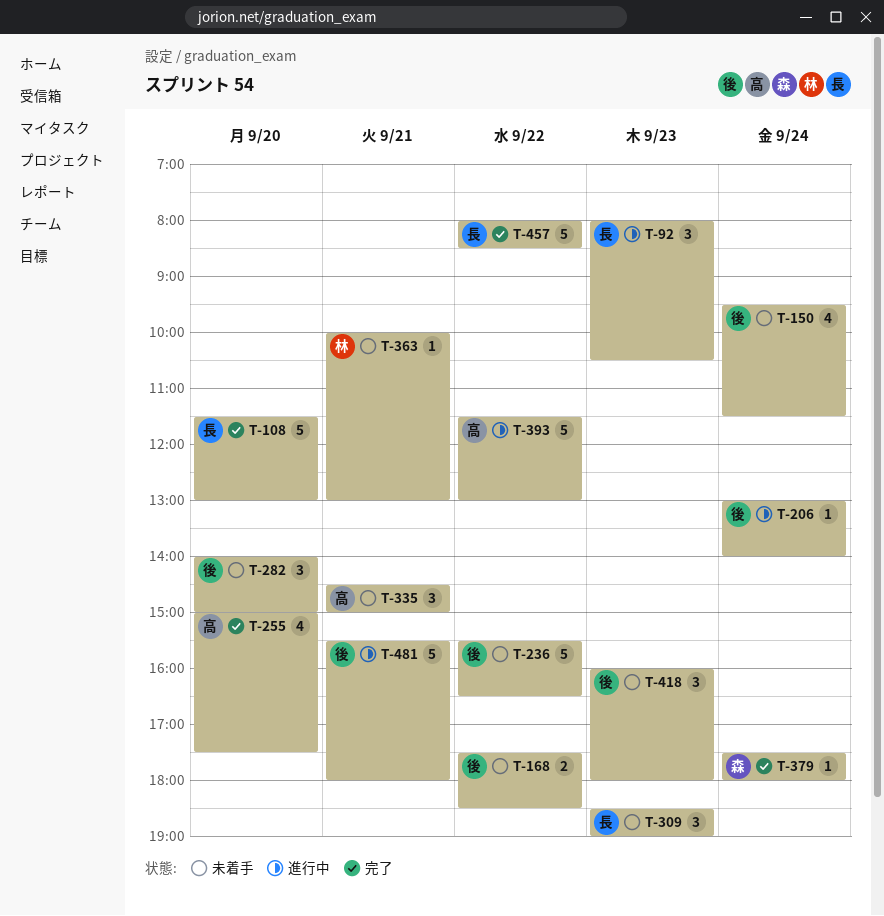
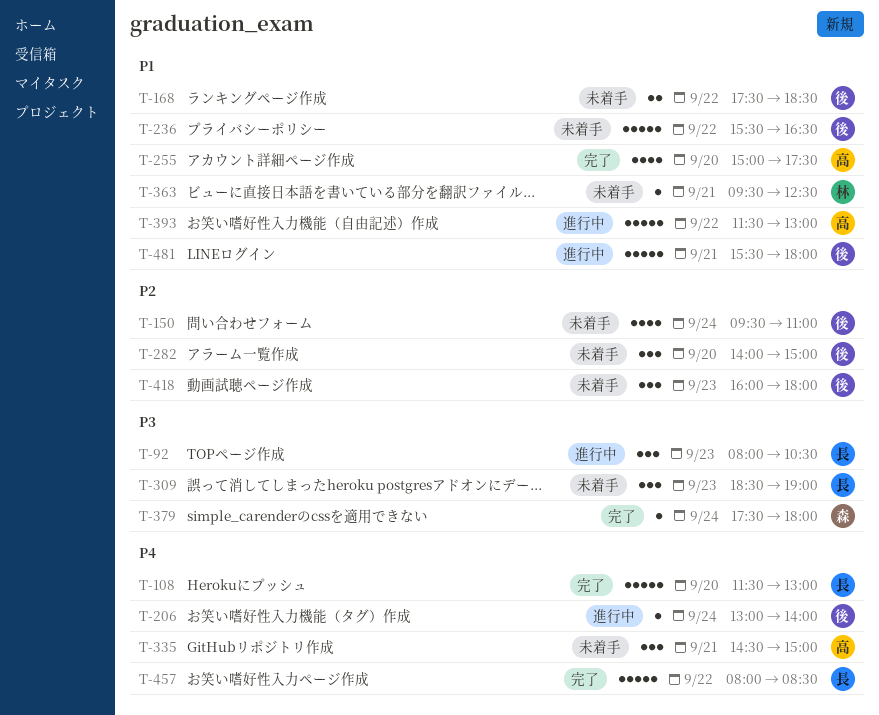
T-150, ends: 11:30 -> 11:00
T-363, begins: 10:00 -> 09:30
T-363, ends: 13:00 -> 12:30

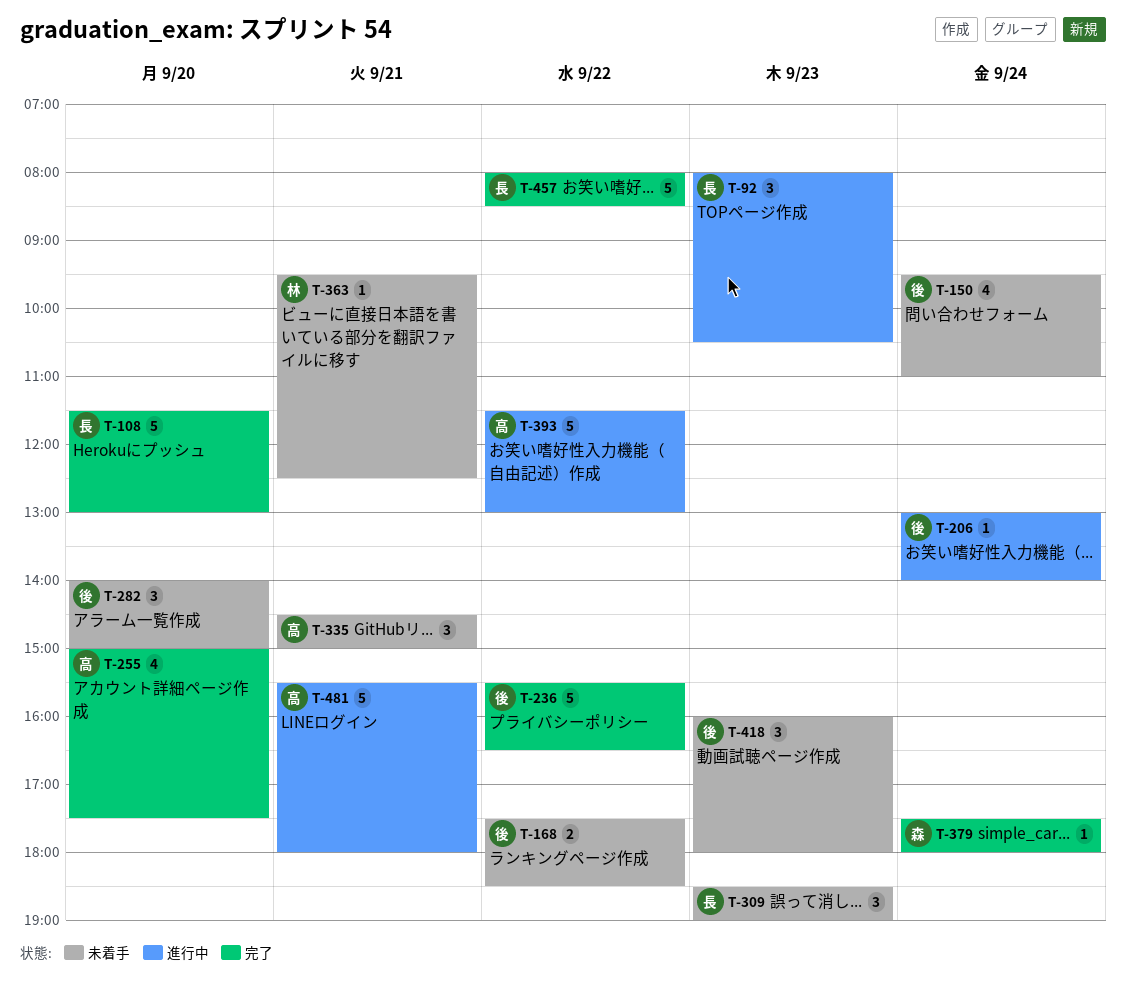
T-236, status: 未着手 -> 完了
T-481, owner: 後 -> 高

